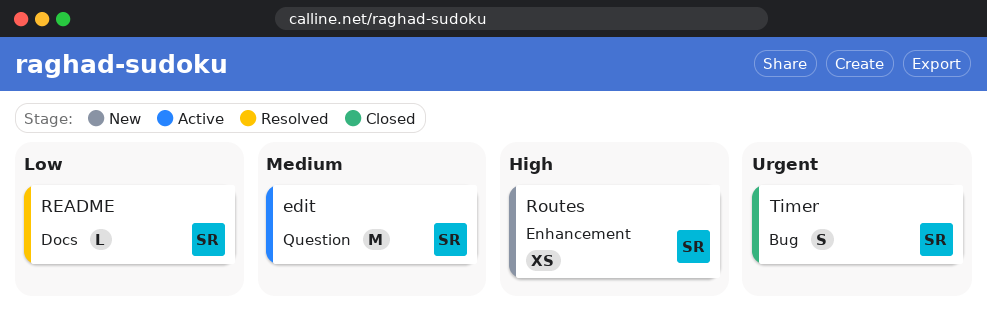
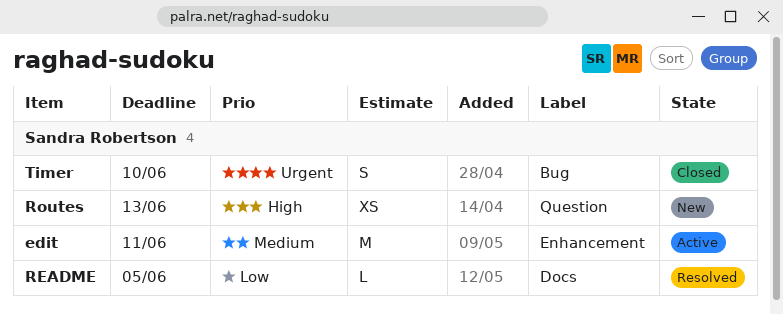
edit, label: Question -> Enhancement
Routes, label: Enhancement -> Question

